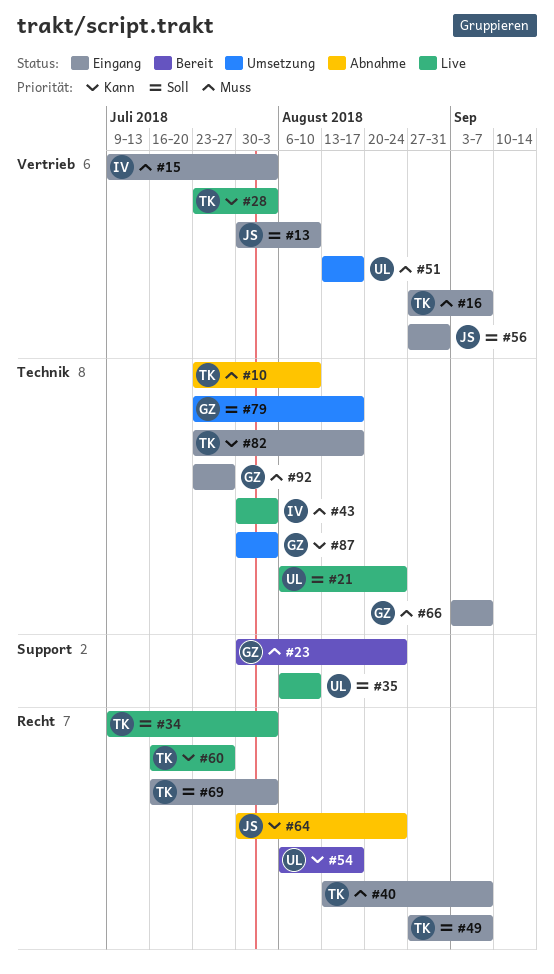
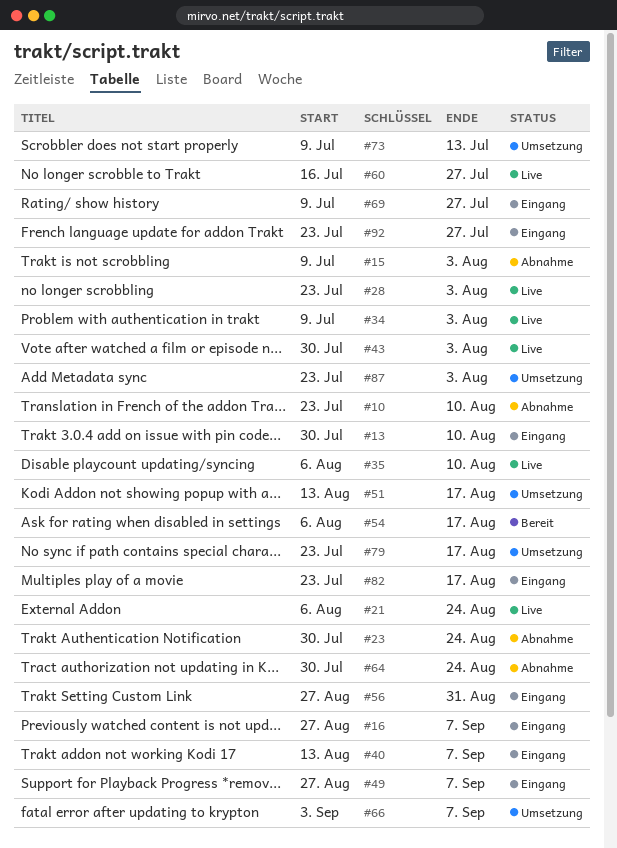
#15, status: Eingang -> Abnahme
#23, status: Bereit -> Abnahme
#66, status: Eingang -> Umsetzung
#69, start: Jul 16 -> Jul 9
#69, due: Aug 3 -> Jul 27
#73: none -> present
#87, start: Jul 30 -> Jul 23

